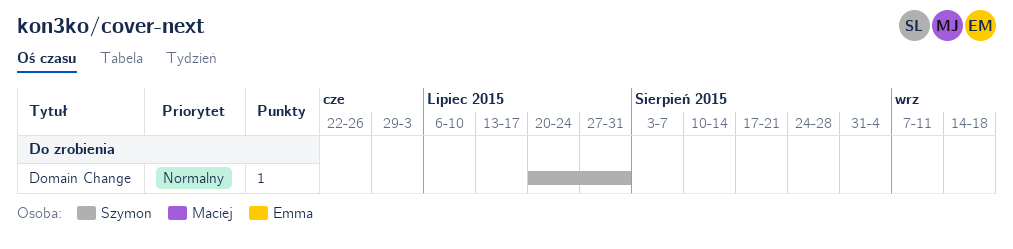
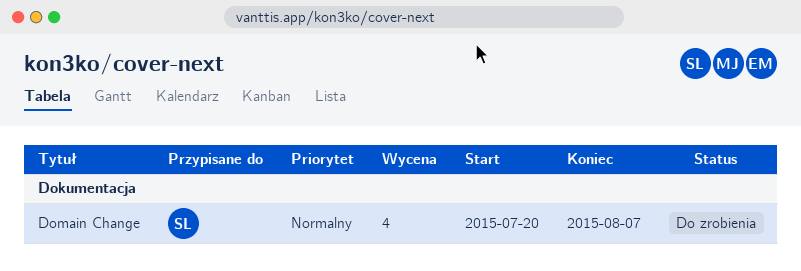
Domain Change, estimate: 1 -> 4
Domain Change, due: Jul 31 -> Aug 7

